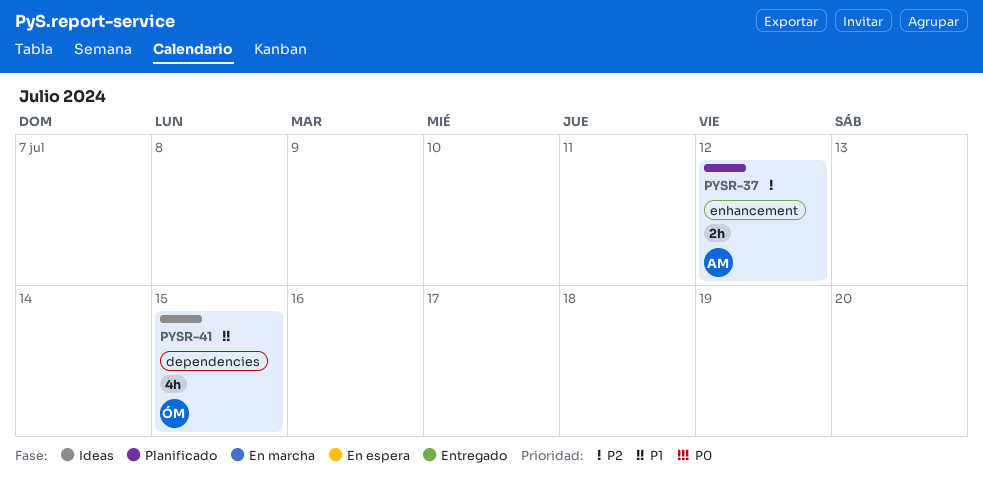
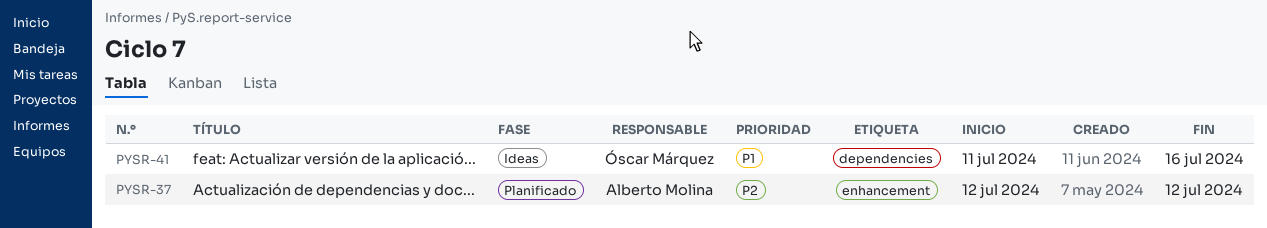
PYSR-41, due: Jul 15 -> Jul 16

